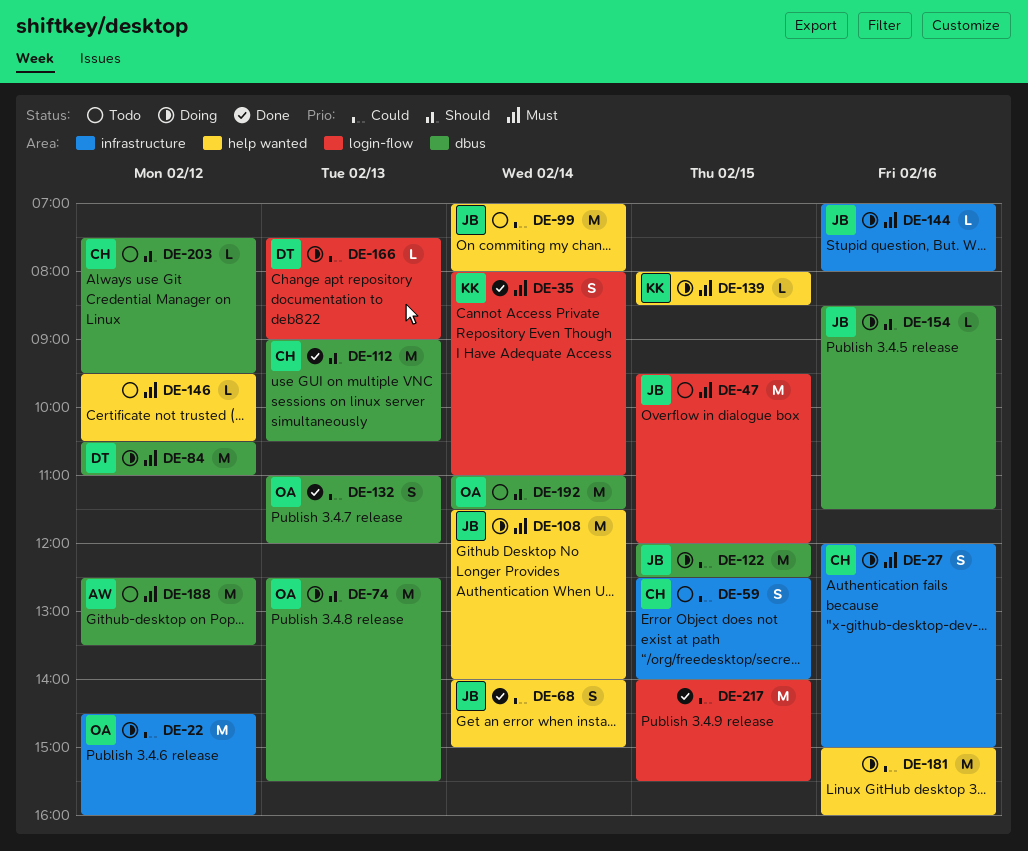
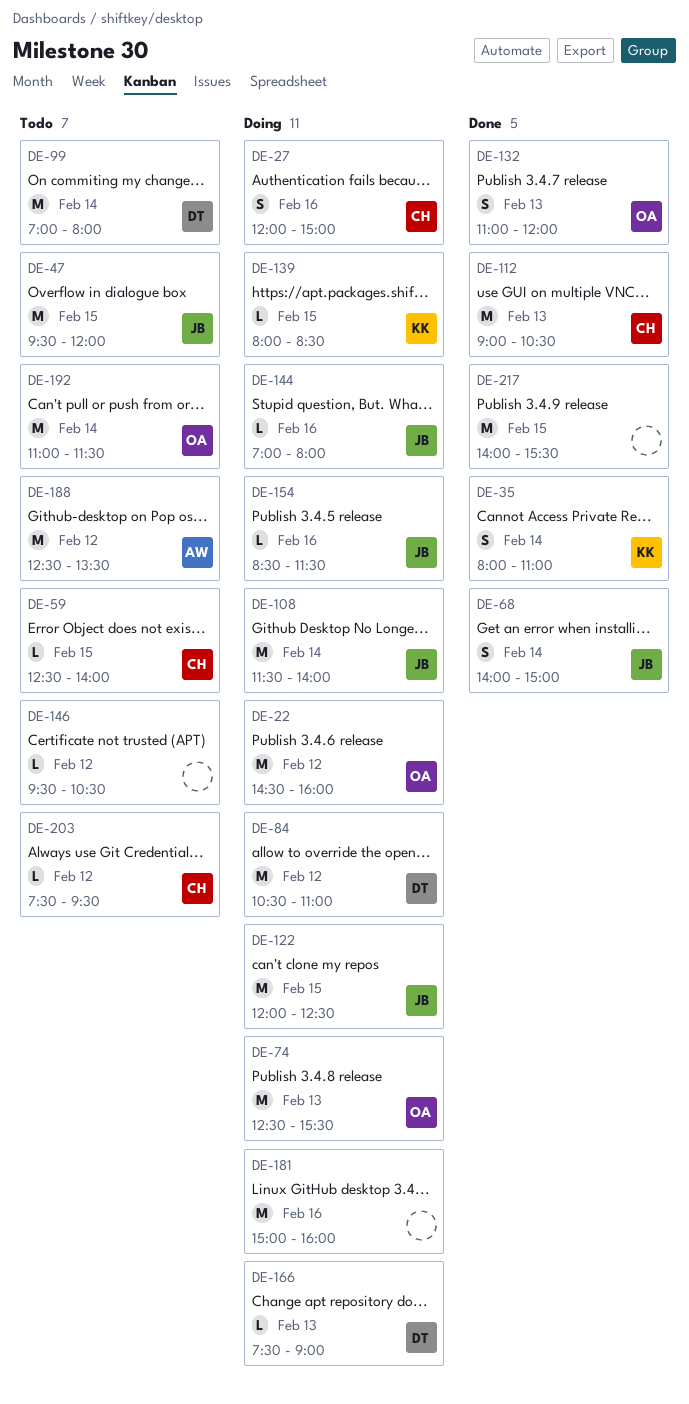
DE-59, estimate: S -> L
DE-99, owner: JB -> DT

